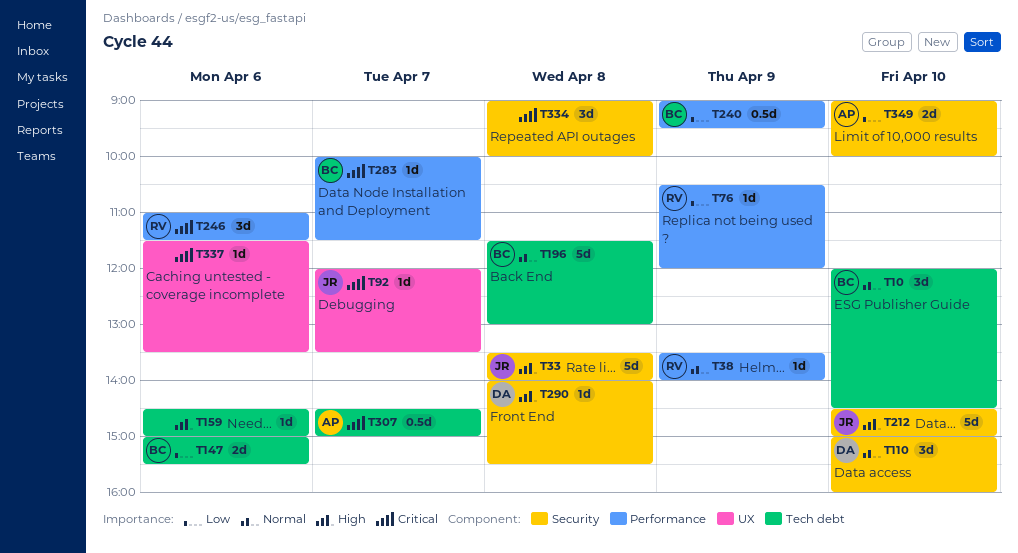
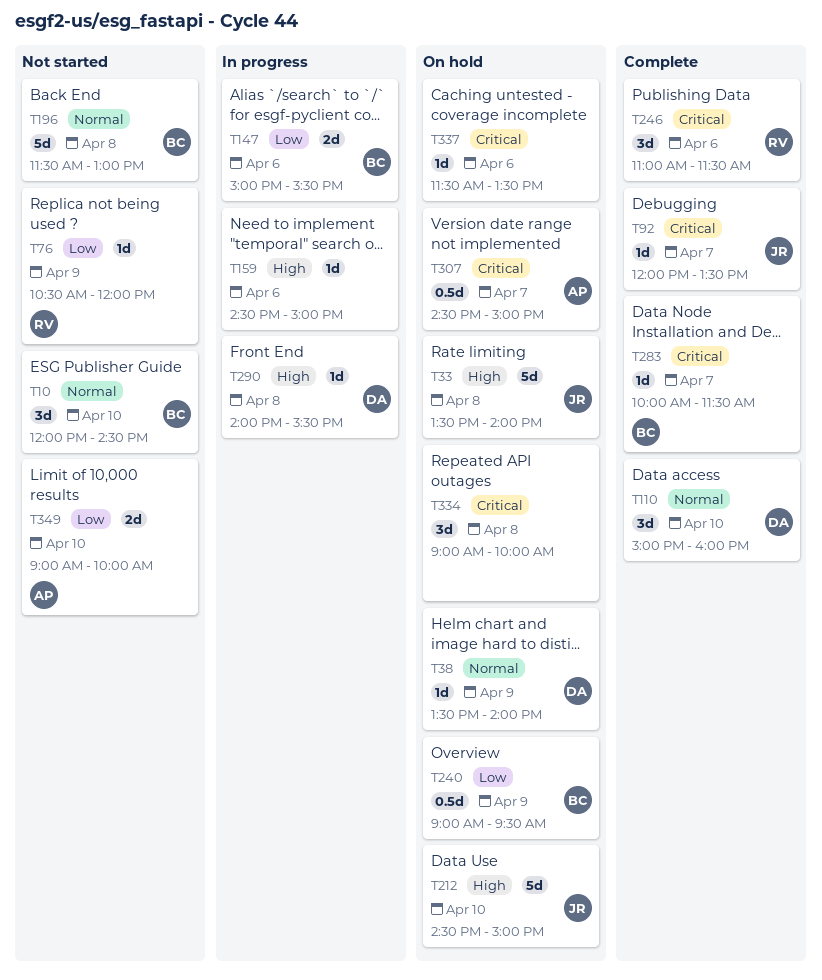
T38, owner: RV -> DA

